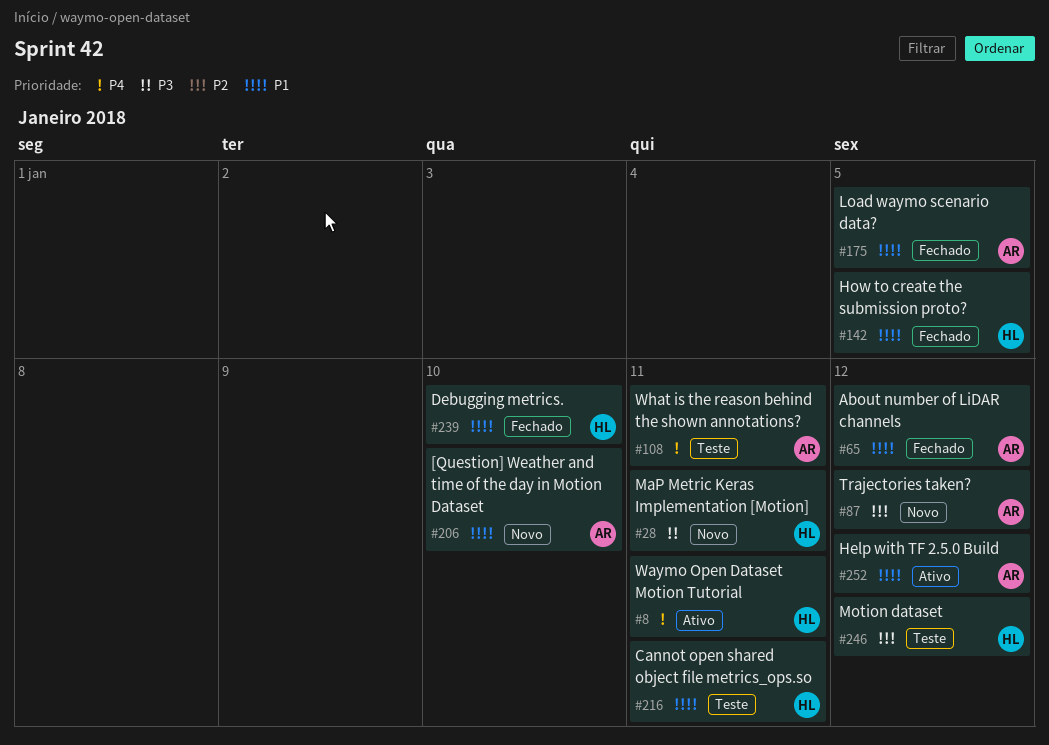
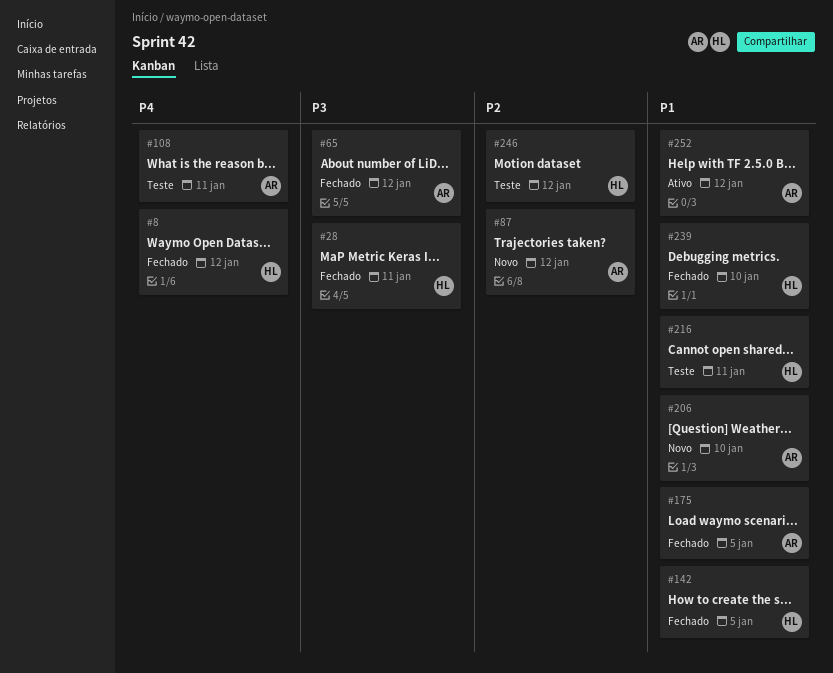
#8, status: Ativo -> Fechado
#8, due: Jan 11 -> Jan 12
#28, status: Novo -> Fechado
#65, priority: P1 -> P3

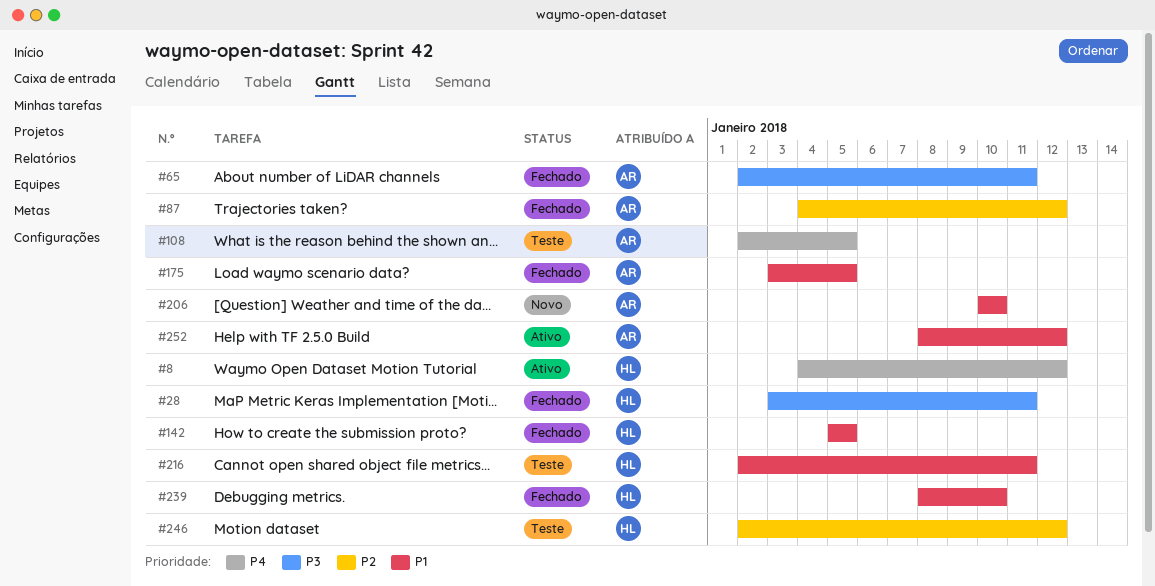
#8, status: Fechado -> Ativo
#65, due: Jan 12 -> Jan 11
#87, status: Novo -> Fechado
#108, due: Jan 11 -> Jan 5

